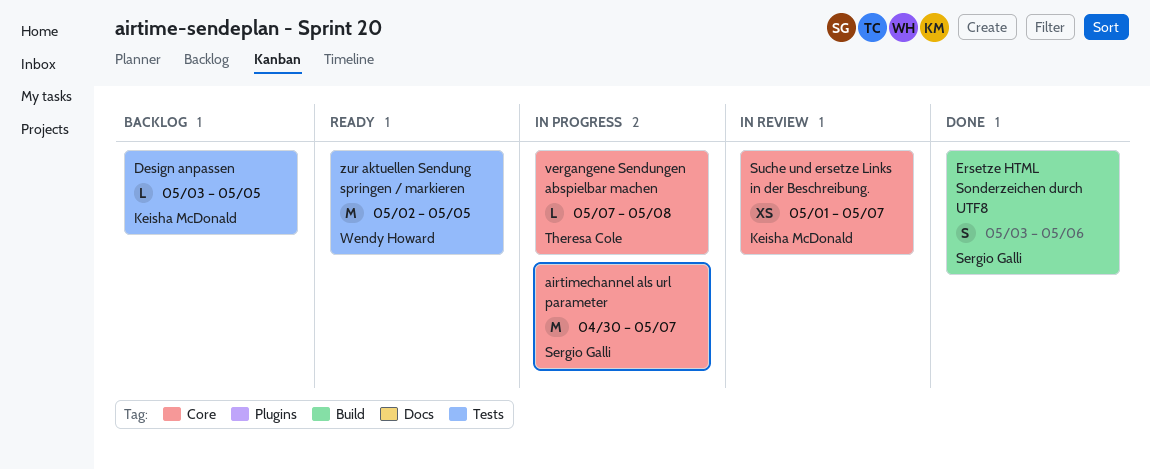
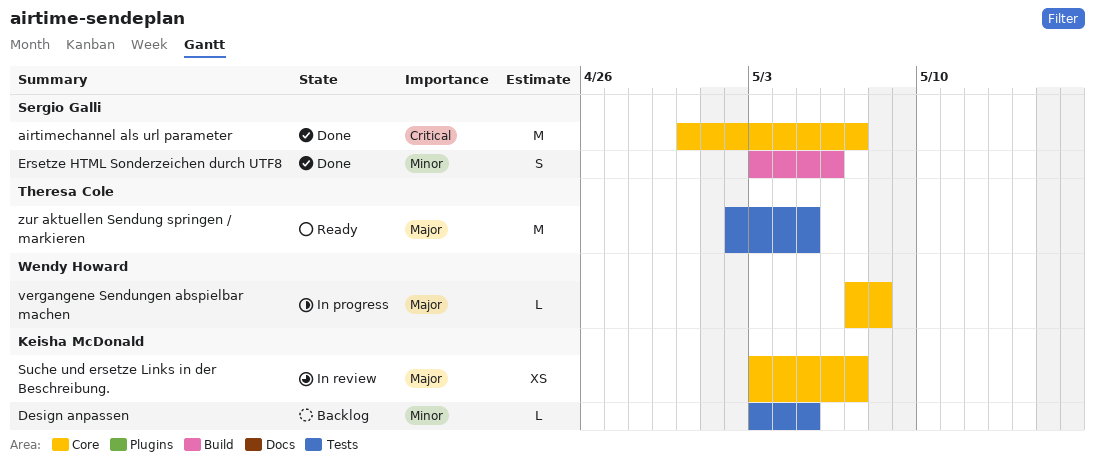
airtimechannel als url parameter, status: In progress -> Done
Suche und ersetze Links in der Beschreibung., start: May 1 -> May 3
vergangene Sendungen abspielbar machen, owner: Theresa Cole -> Wendy Howard
zur aktuellen Sendung springen / markieren, owner: Wendy Howard -> Theresa Cole

